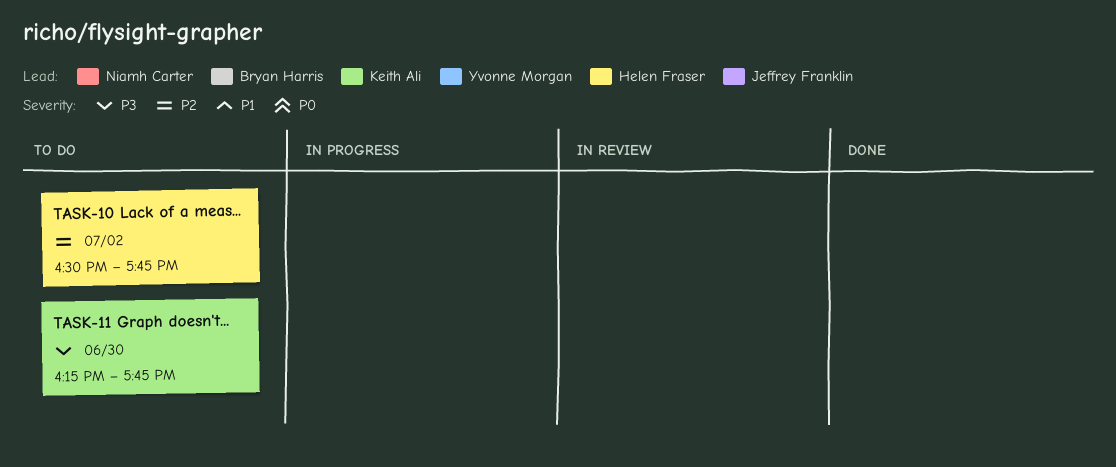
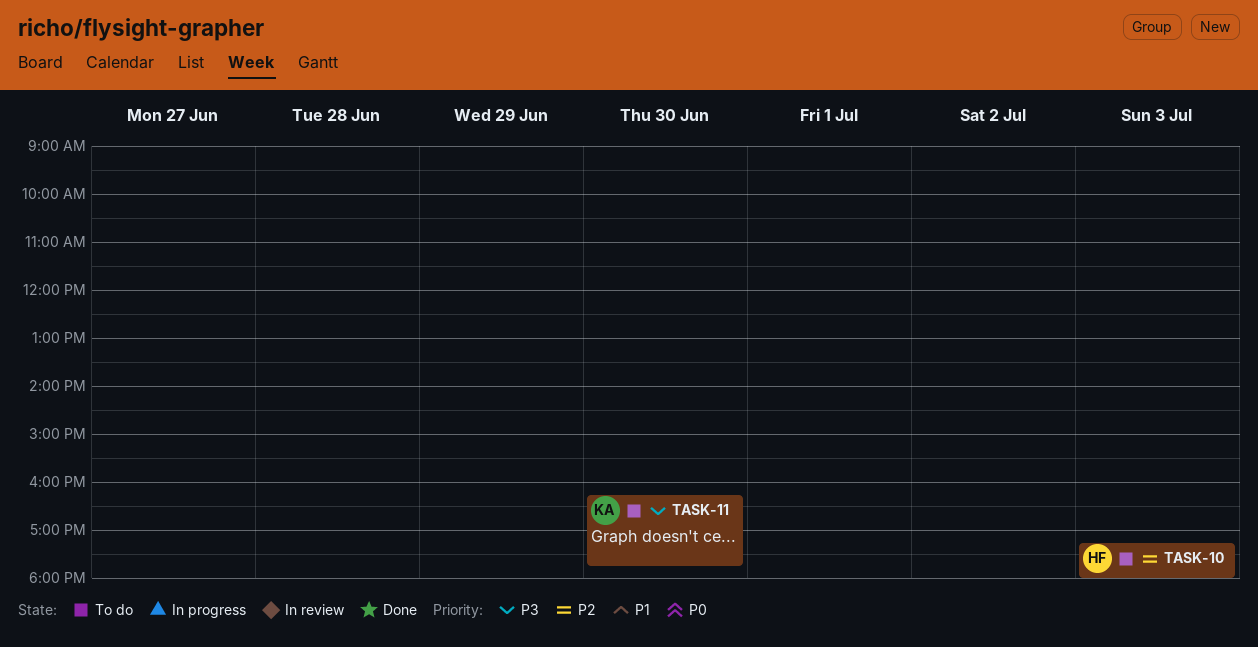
TASK-10, day: Jul 2 -> Jul 3
TASK-10, begins: 16:30 -> 17:15
TASK-10, ends: 17:45 -> 18:00

